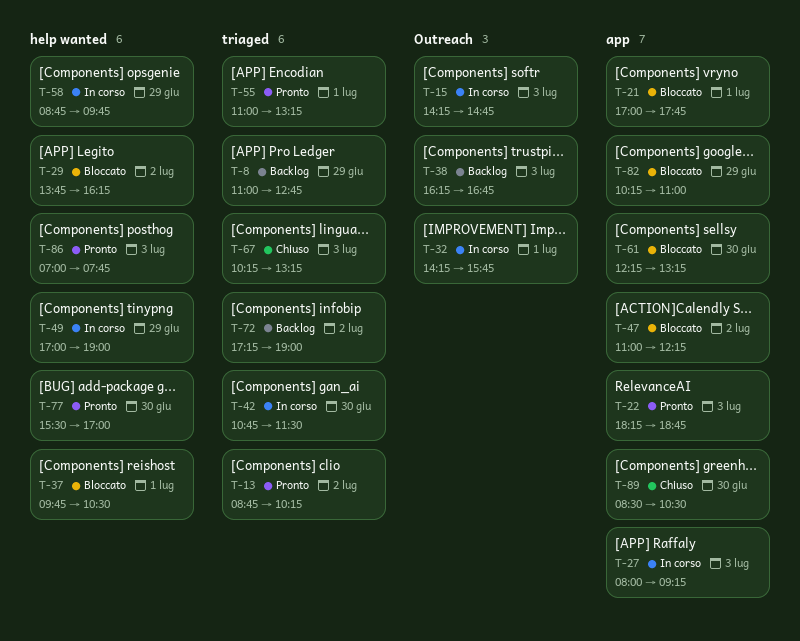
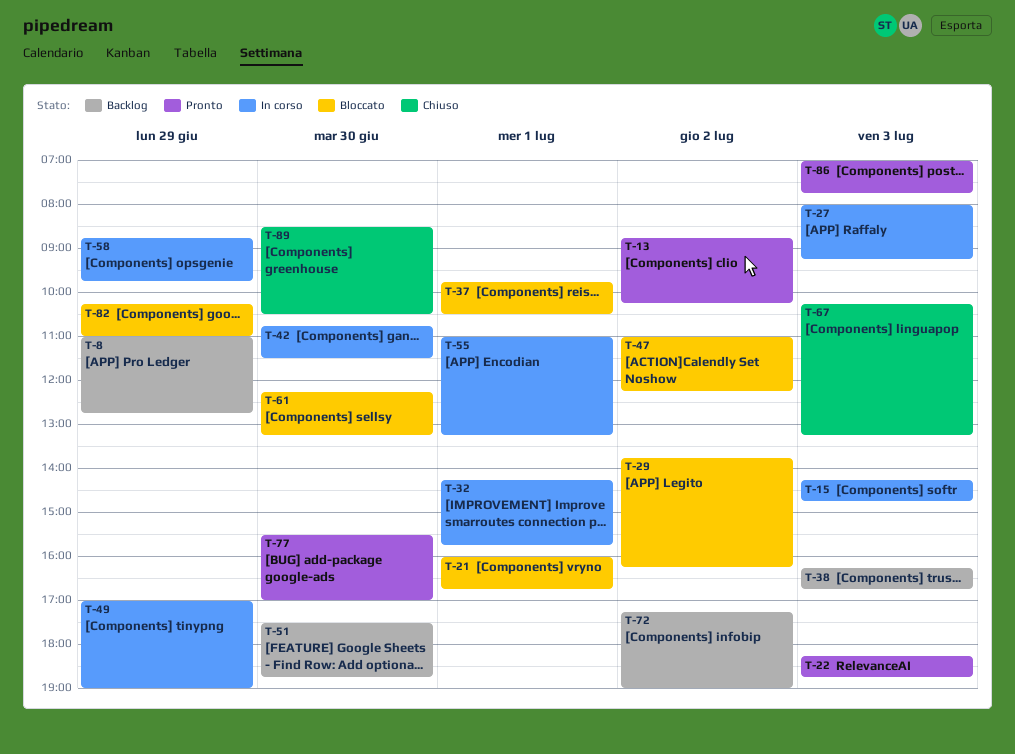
T-21, begins: 17:00 -> 16:00
T-21, ends: 17:45 -> 16:45
T-51: none -> present
T-55, status: Pronto -> In corso

